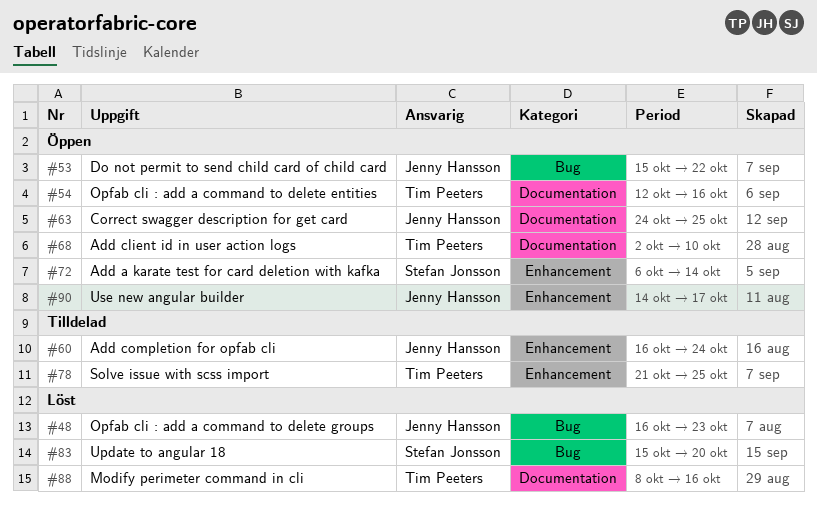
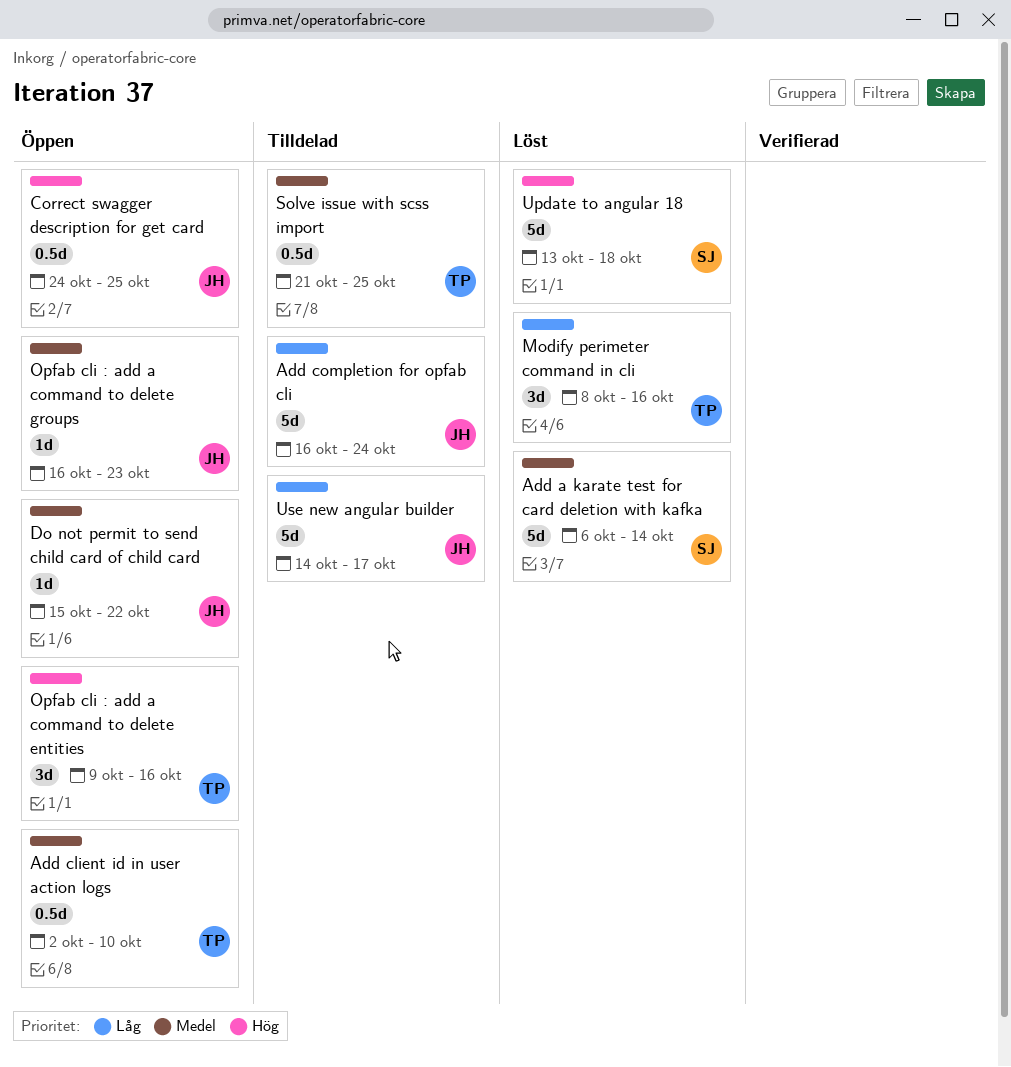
Add a karate test for card deletion with kafka, status: Öppen -> Löst
Opfab cli : add a command to delete entities, start: Oct 12 -> Oct 9
Opfab cli : add a command to delete groups, status: Löst -> Öppen
Update to angular 18, start: Oct 15 -> Oct 13
Update to angular 18, due: Oct 20 -> Oct 18
Use new angular builder, status: Öppen -> Tilldelad

